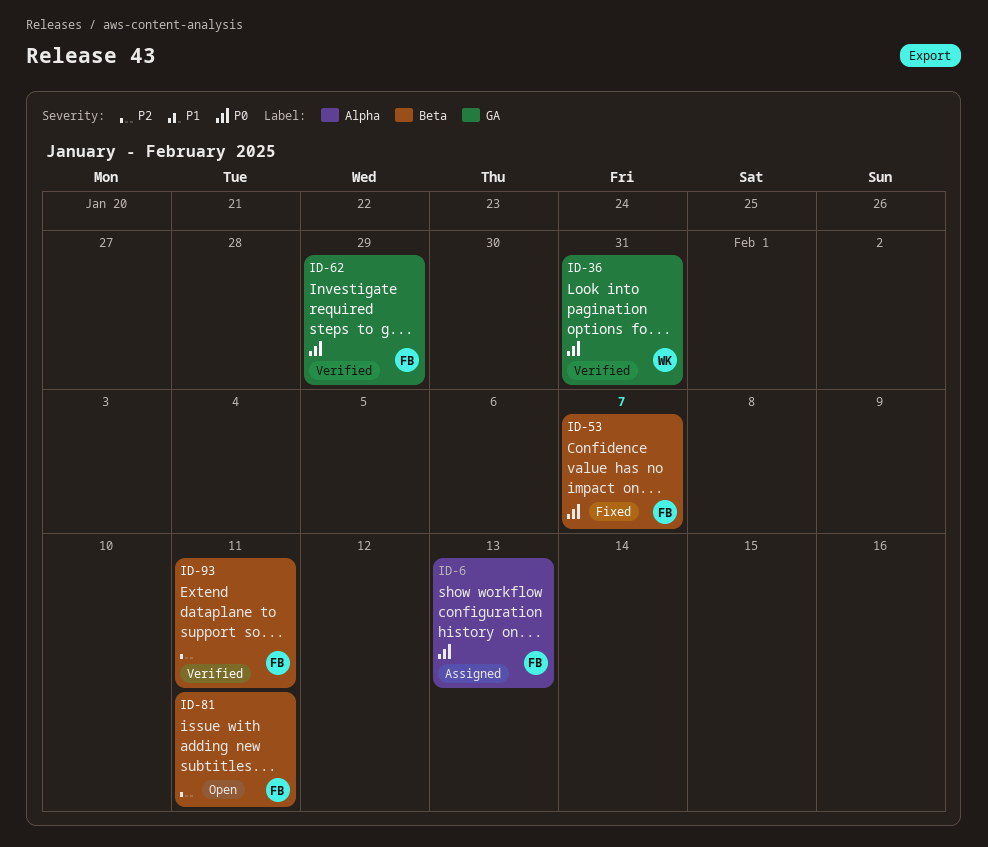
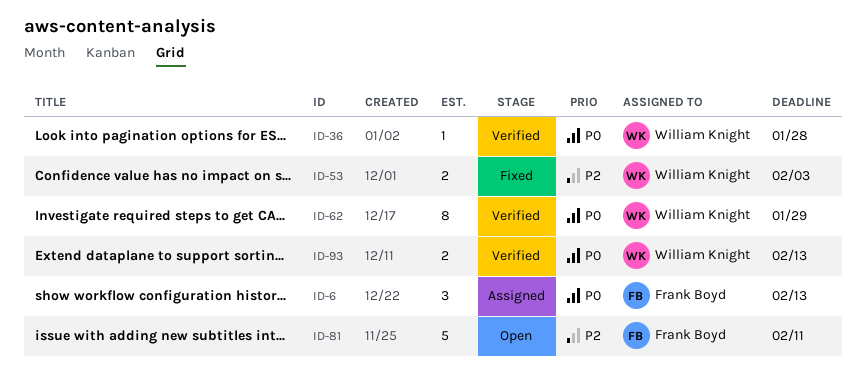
ID-36, due: Jan 31 -> Jan 28
ID-53, owner: Frank Boyd -> William Knight
ID-53, priority: P0 -> P2
ID-53, due: Feb 7 -> Feb 3
ID-62, owner: Frank Boyd -> William Knight
ID-93, owner: Frank Boyd -> William Knight
ID-93, priority: P2 -> P0
ID-93, due: Feb 11 -> Feb 13

